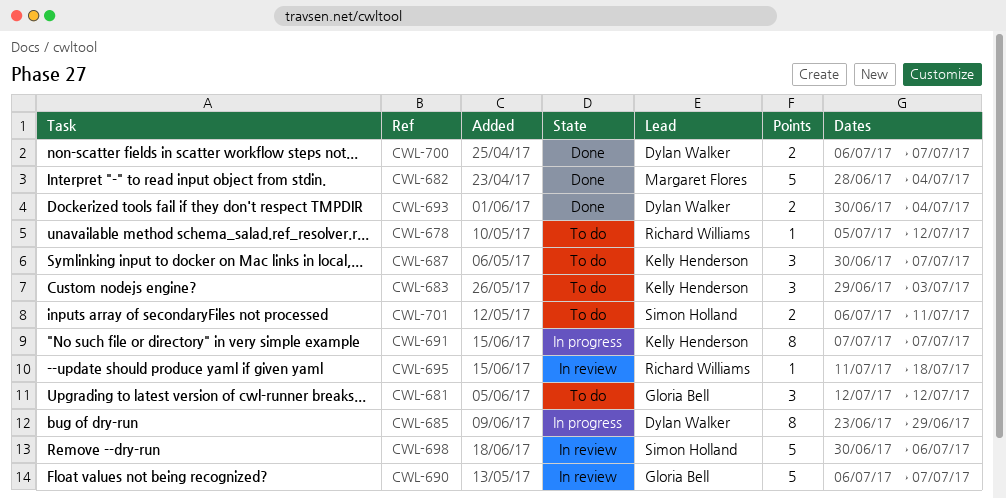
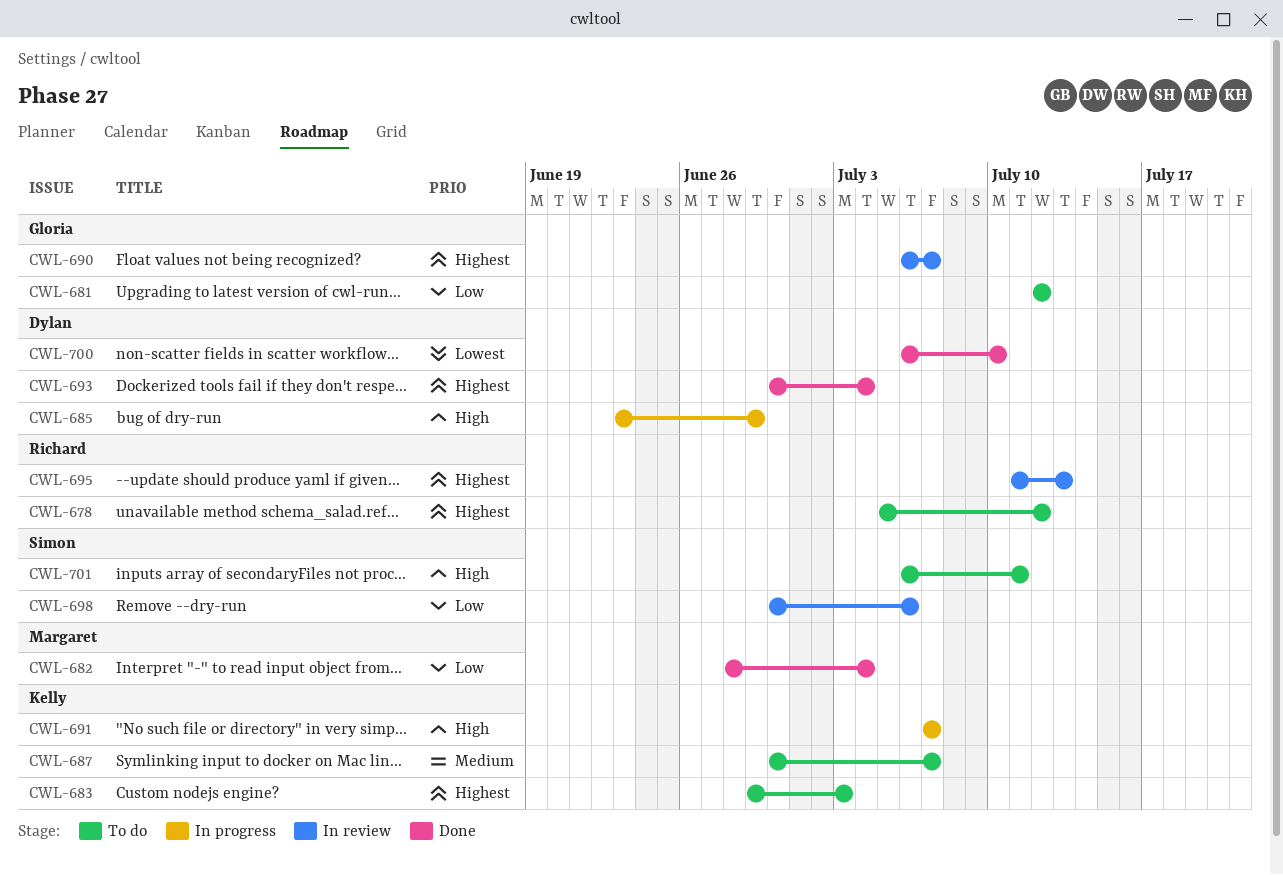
CWL-695, due: Jul 18 -> Jul 13
CWL-700, due: Jul 7 -> Jul 10

